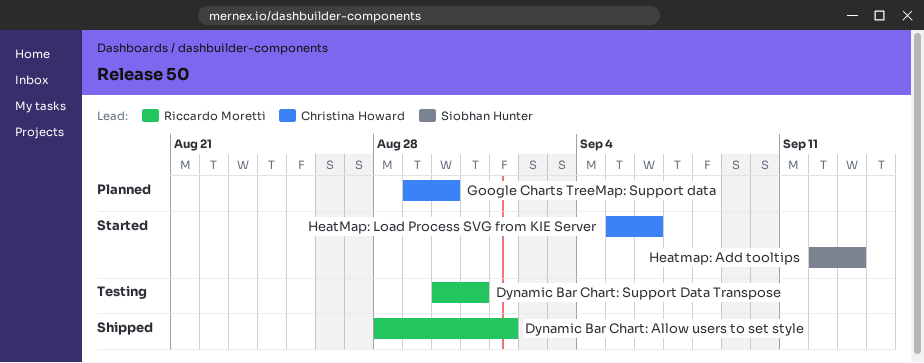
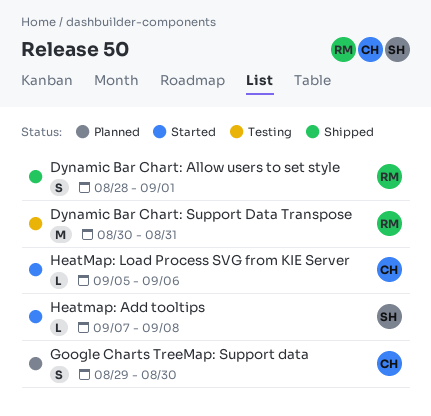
Heatmap: Add tooltips, start: Sep 12 -> Sep 7
Heatmap: Add tooltips, due: Sep 13 -> Sep 8

